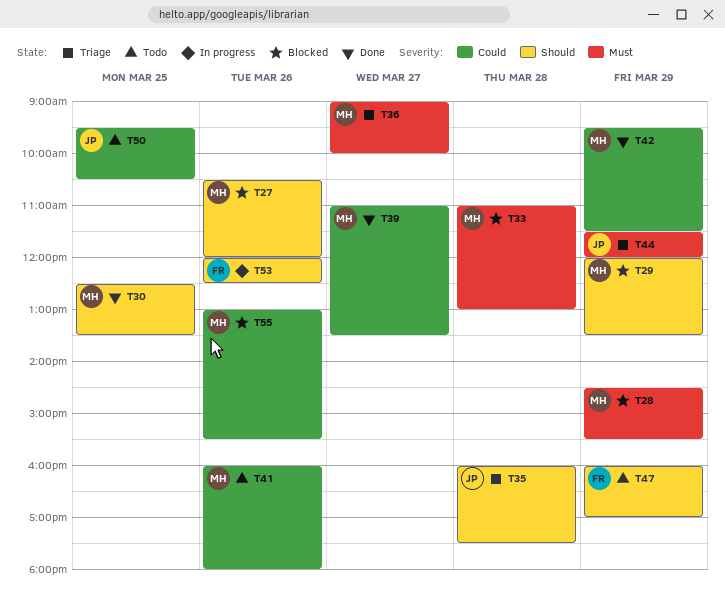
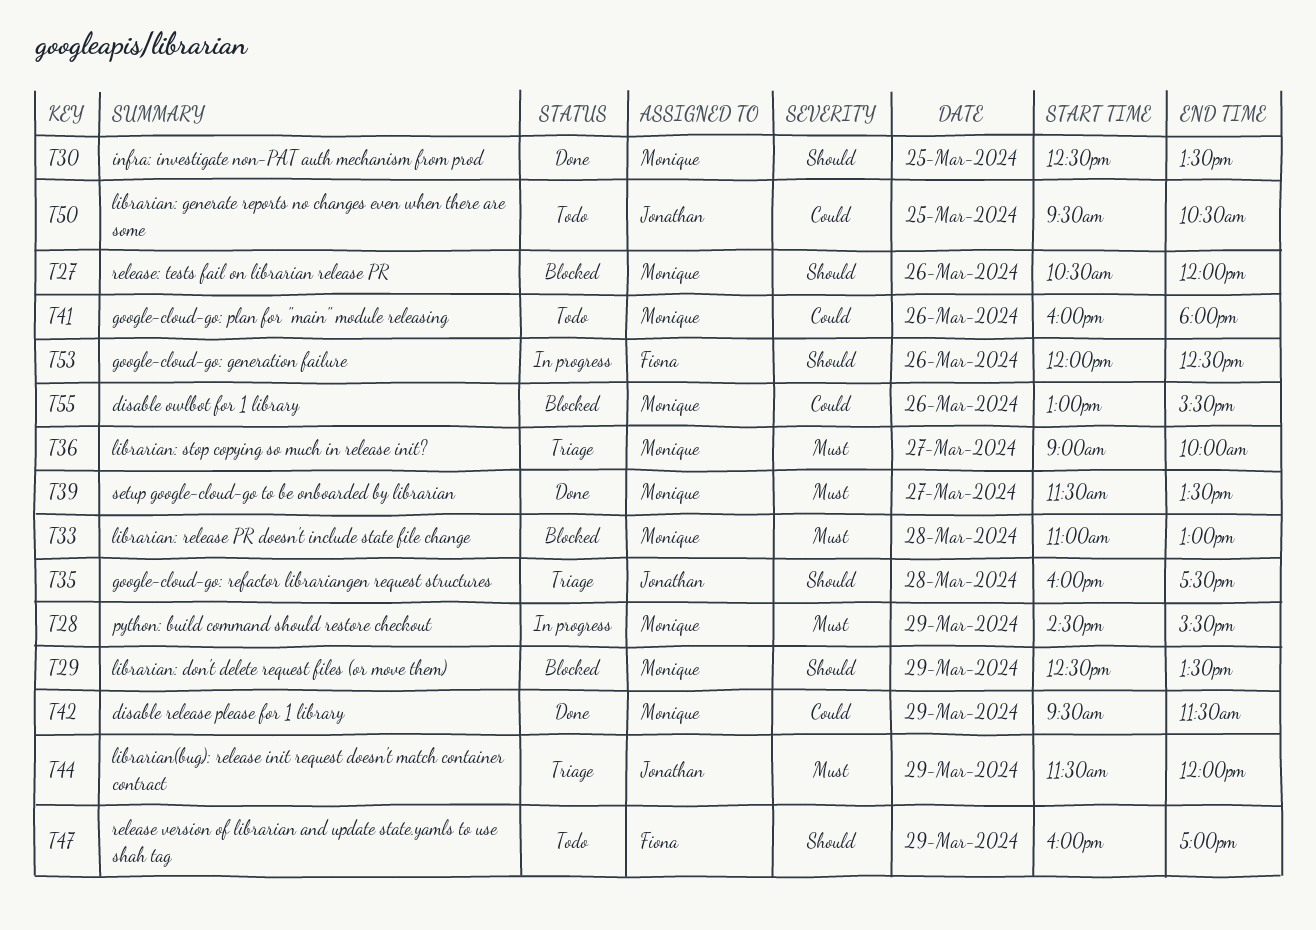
T28, status: Blocked -> In progress
T29, begins: 12:00 -> 12:30
T39, priority: Could -> Must
T39, begins: 11:00 -> 11:30

